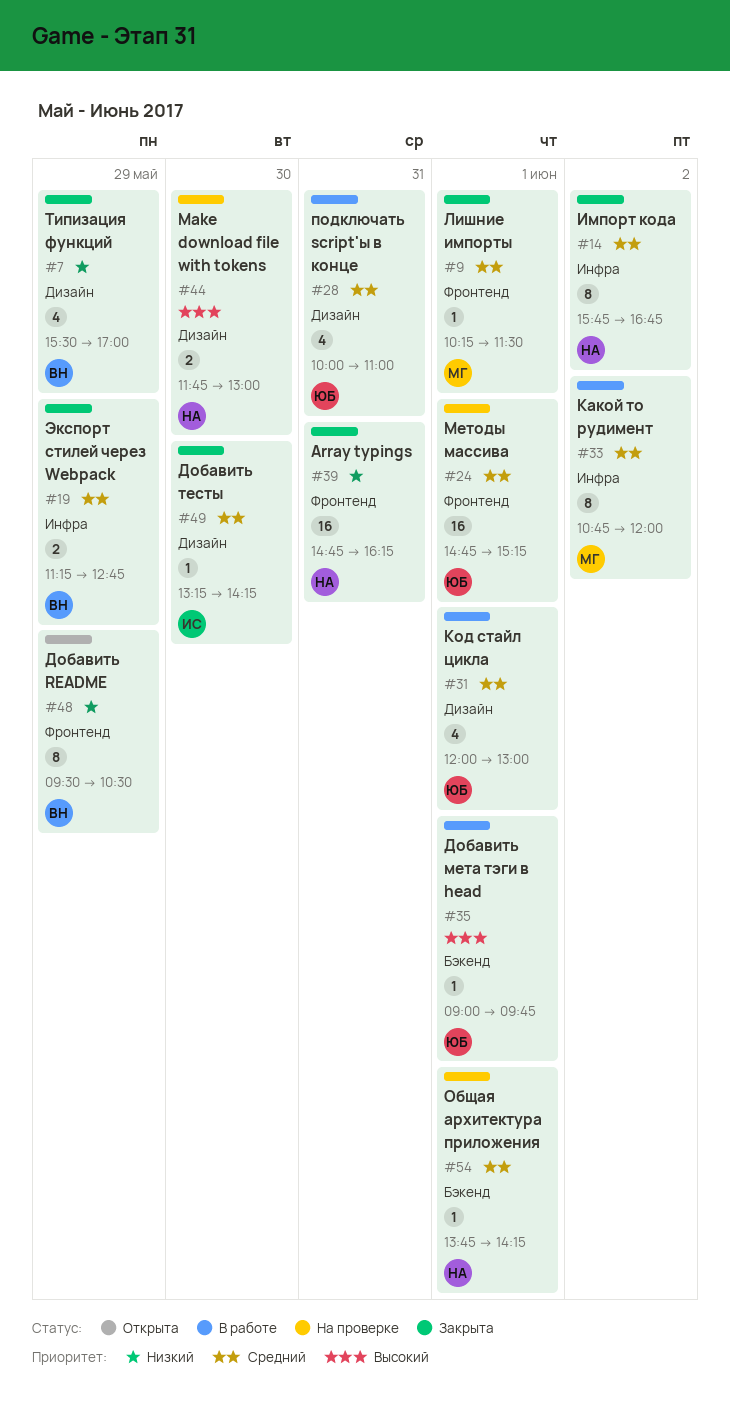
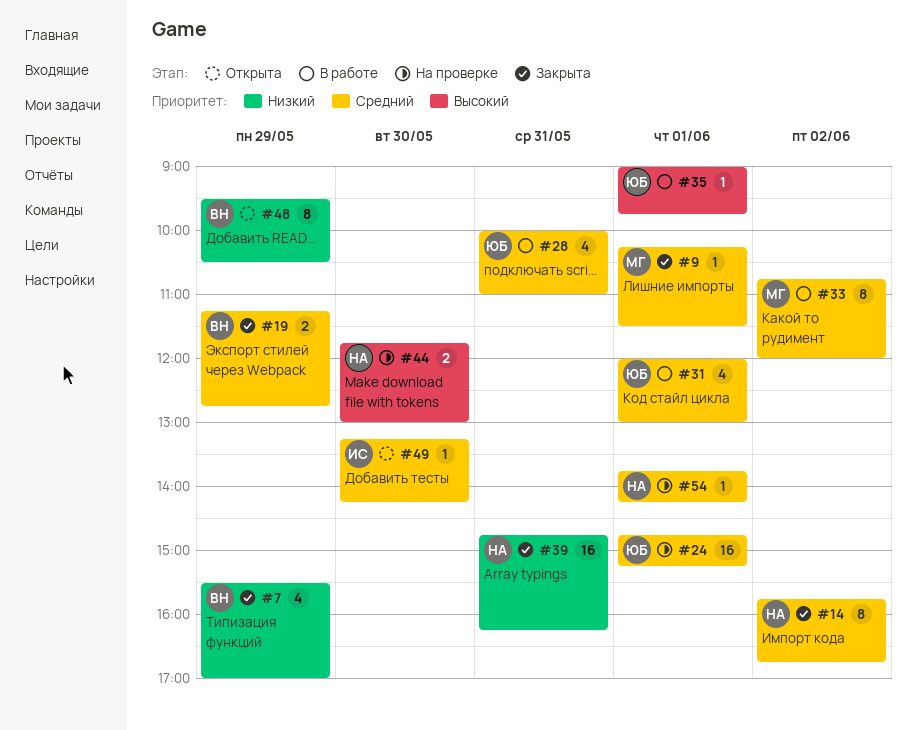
#49, status: Закрыта -> Открыта

